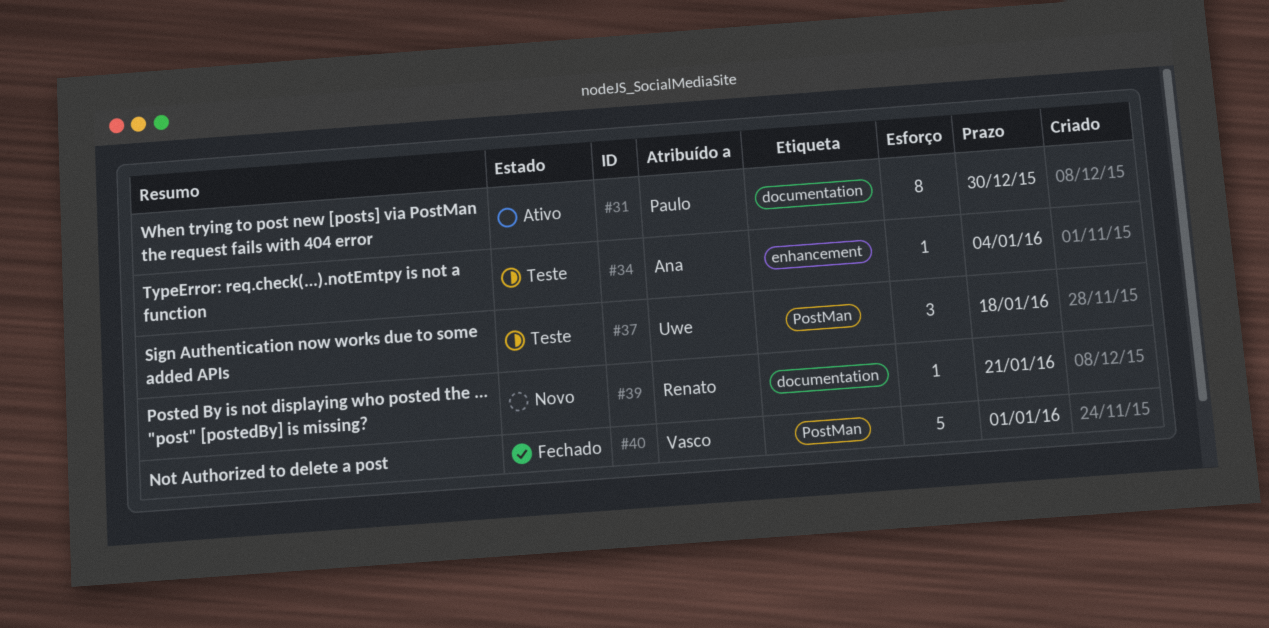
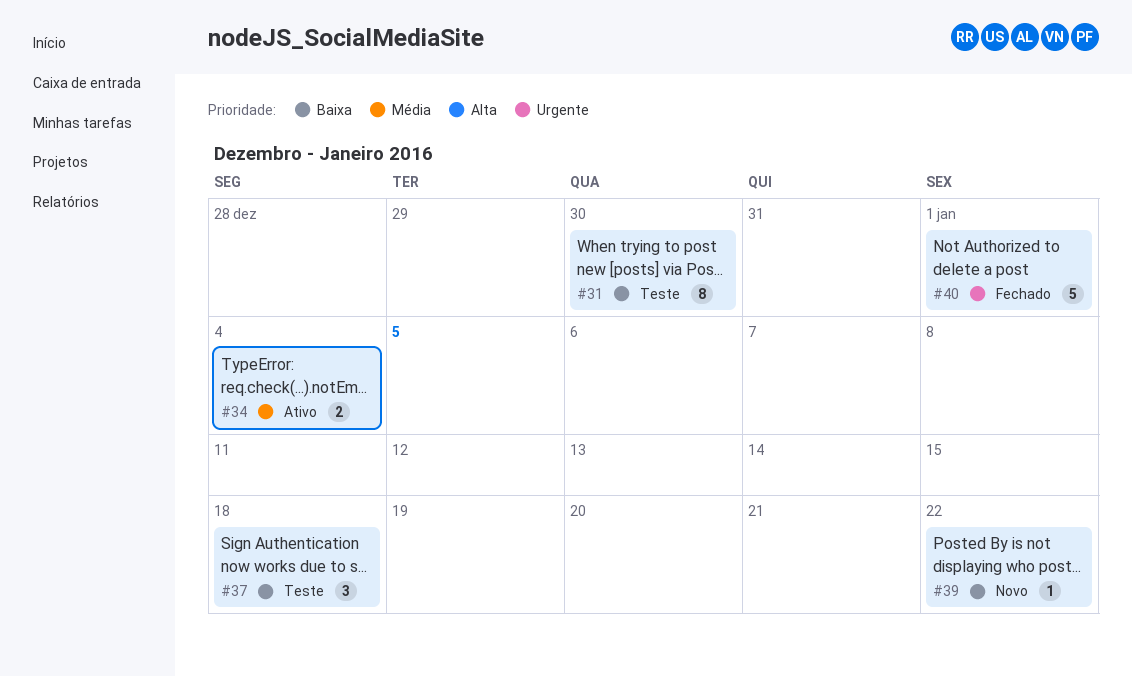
#31, status: Ativo -> Teste
#34, status: Teste -> Ativo
#34, estimate: 1 -> 2
#39, due: Jan 21 -> Jan 22

